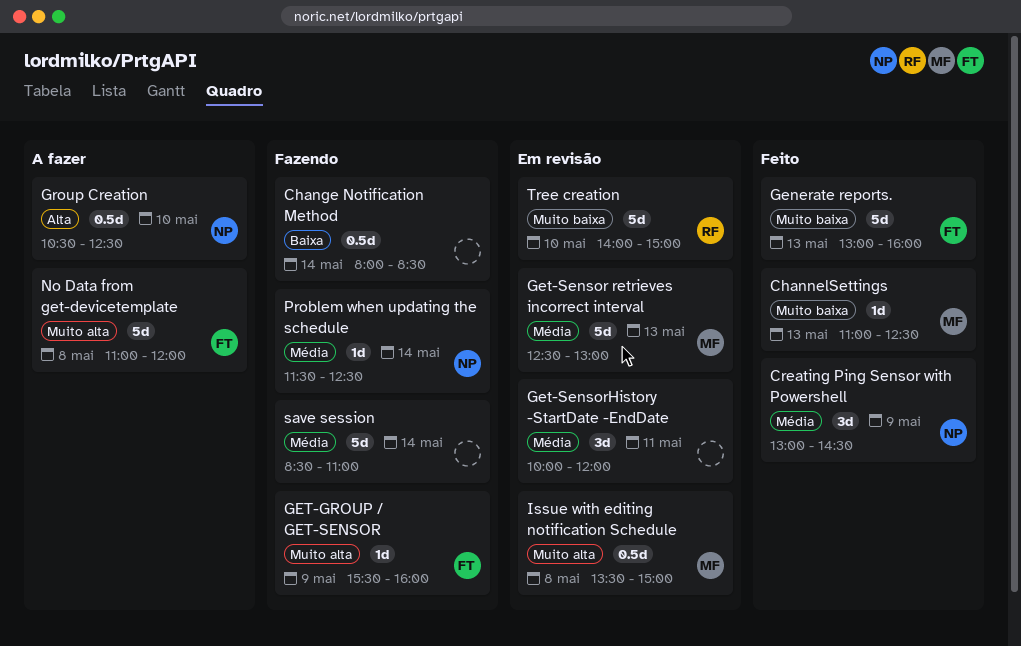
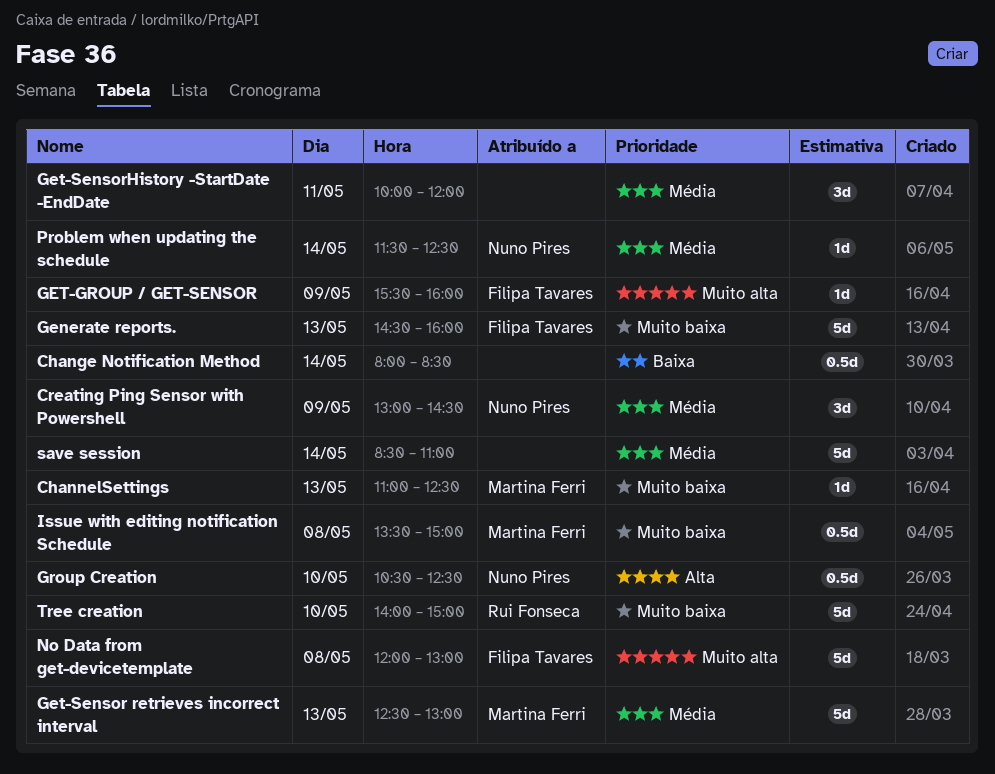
Generate reports., begins: 13:00 -> 14:30
Issue with editing notification Schedule, priority: Muito alta -> Muito baixa
No Data from get-devicetemplate, begins: 11:00 -> 12:00
No Data from get-devicetemplate, ends: 12:00 -> 13:00

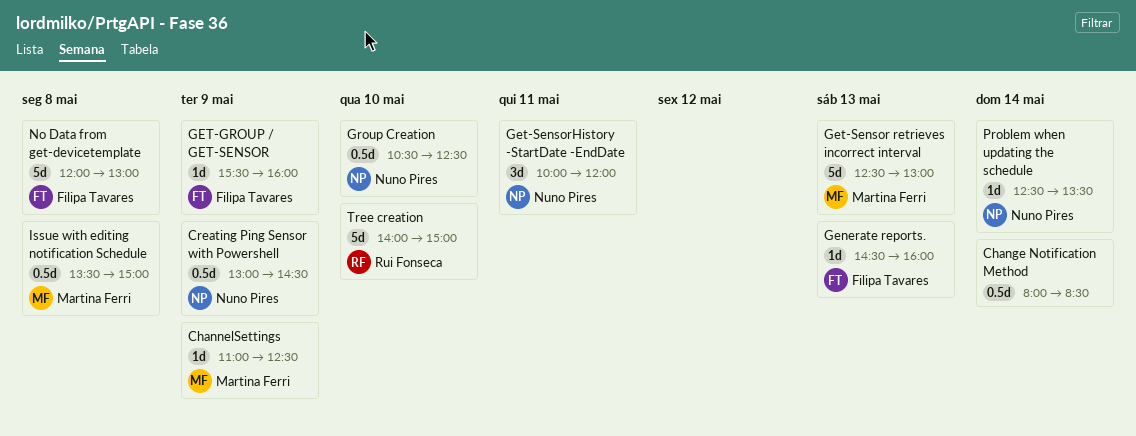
ChannelSettings, day: May 13 -> May 9
Creating Ping Sensor with Powershell, estimate: 3d -> 0.5d
Generate reports., estimate: 5d -> 1d
Get-SensorHistory -StartDate -EndDate, owner: none -> Nuno Pires
Problem when updating the schedule, begins: 11:30 -> 12:30
Problem when updating the schedule, ends: 12:30 -> 13:30
save session: present -> none

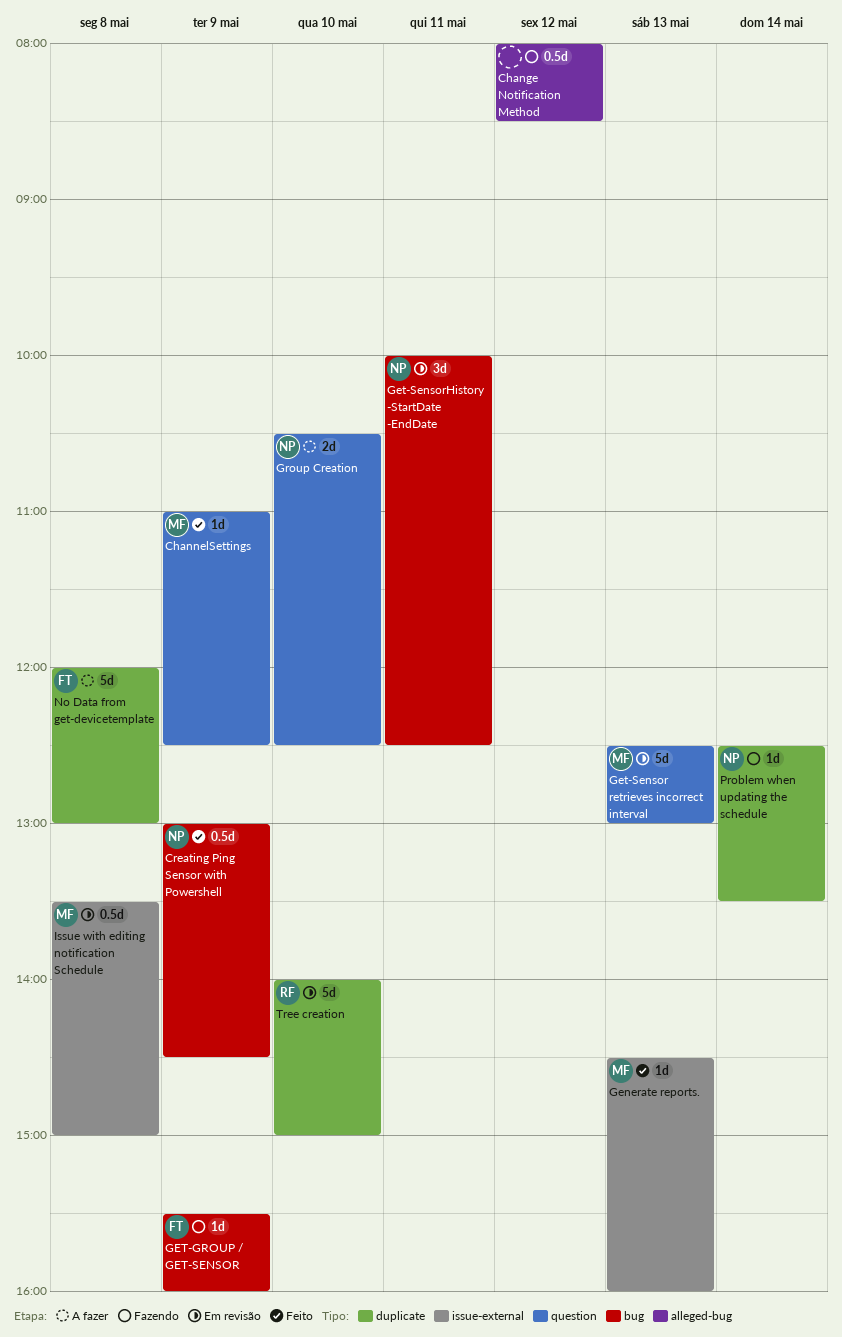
Change Notification Method, day: May 14 -> May 12
Generate reports., owner: Filipa Tavares -> Martina Ferri
Get-SensorHistory -StartDate -EndDate, ends: 12:00 -> 12:30
Group Creation, estimate: 0.5d -> 2d

